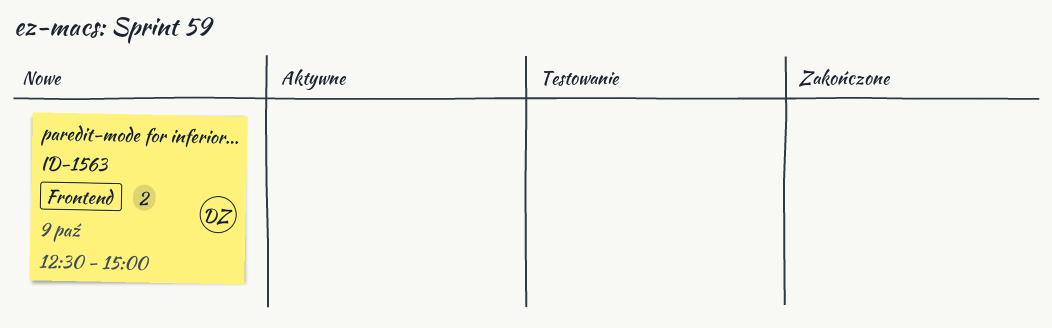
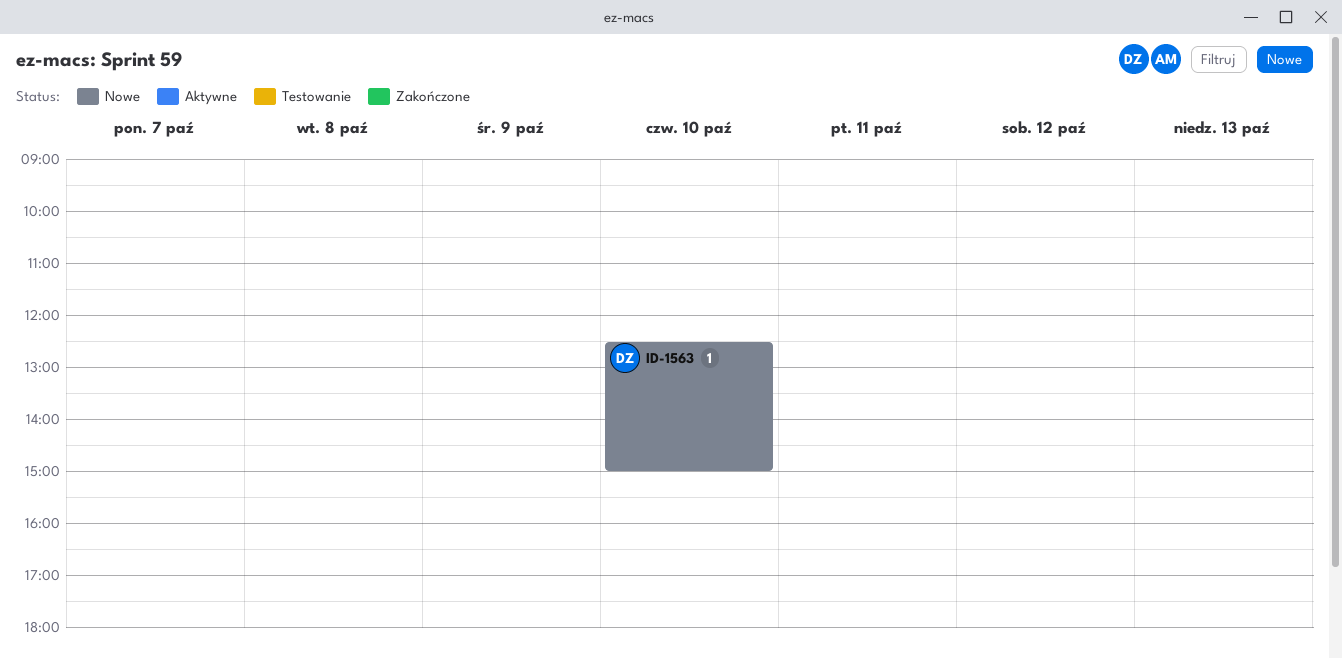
ID-1563, estimate: 2 -> 1
ID-1563, day: Oct 9 -> Oct 10

